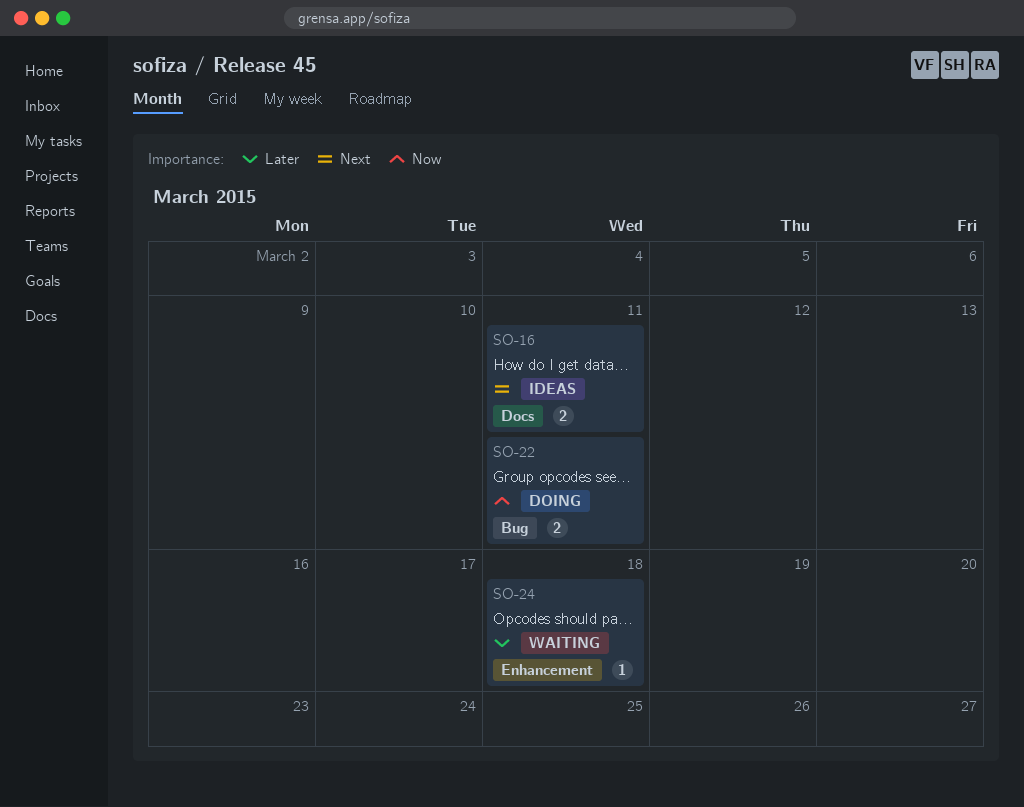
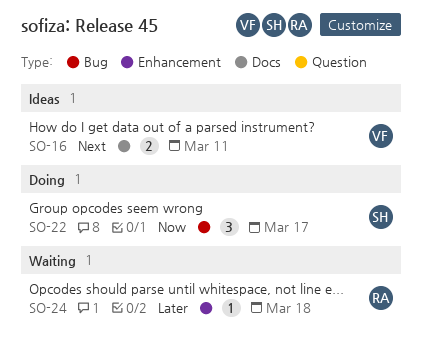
SO-22, estimate: 2 -> 3
SO-22, due: Mar 11 -> Mar 17

